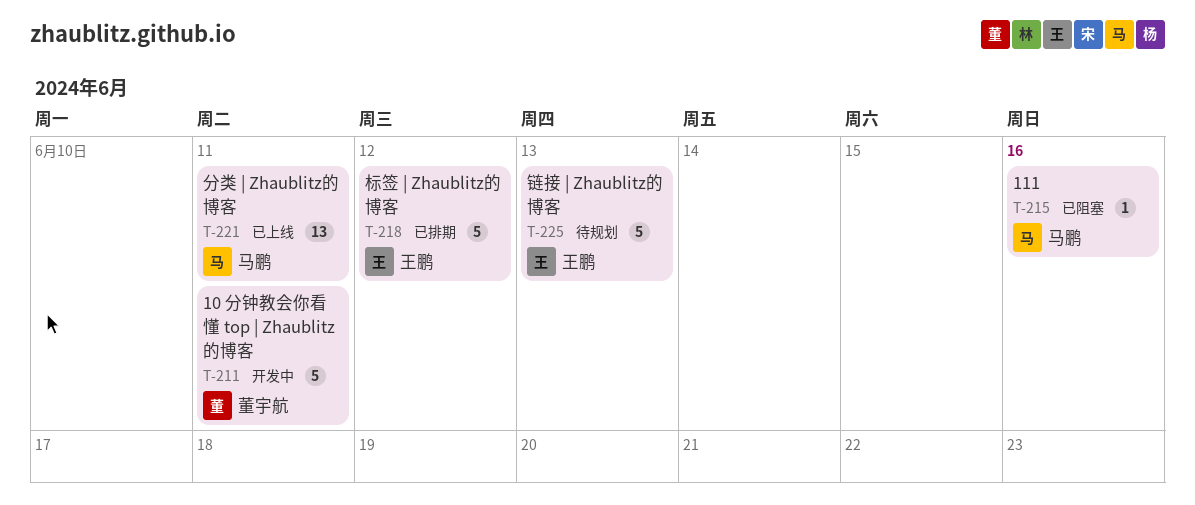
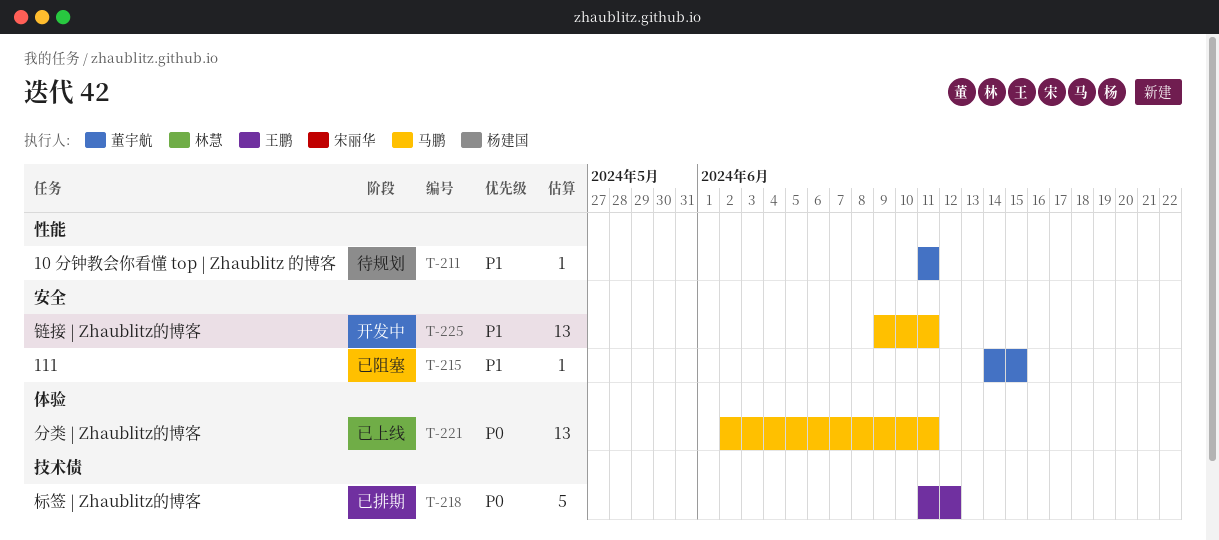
T-211, status: 开发中 -> 待规划
T-211, estimate: 5 -> 1
T-215, owner: 马鹏 -> 董宇航
T-215, due: Jun 16 -> Jun 15
T-225, status: 待规划 -> 开发中
T-225, owner: 王鹏 -> 马鹏
T-225, estimate: 5 -> 13
T-225, due: Jun 13 -> Jun 11

